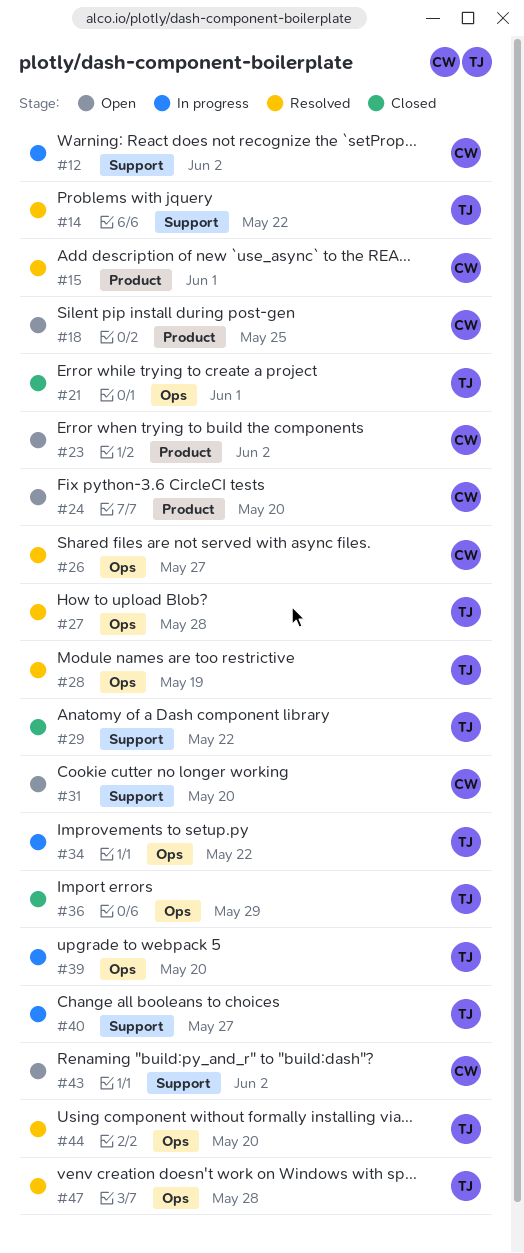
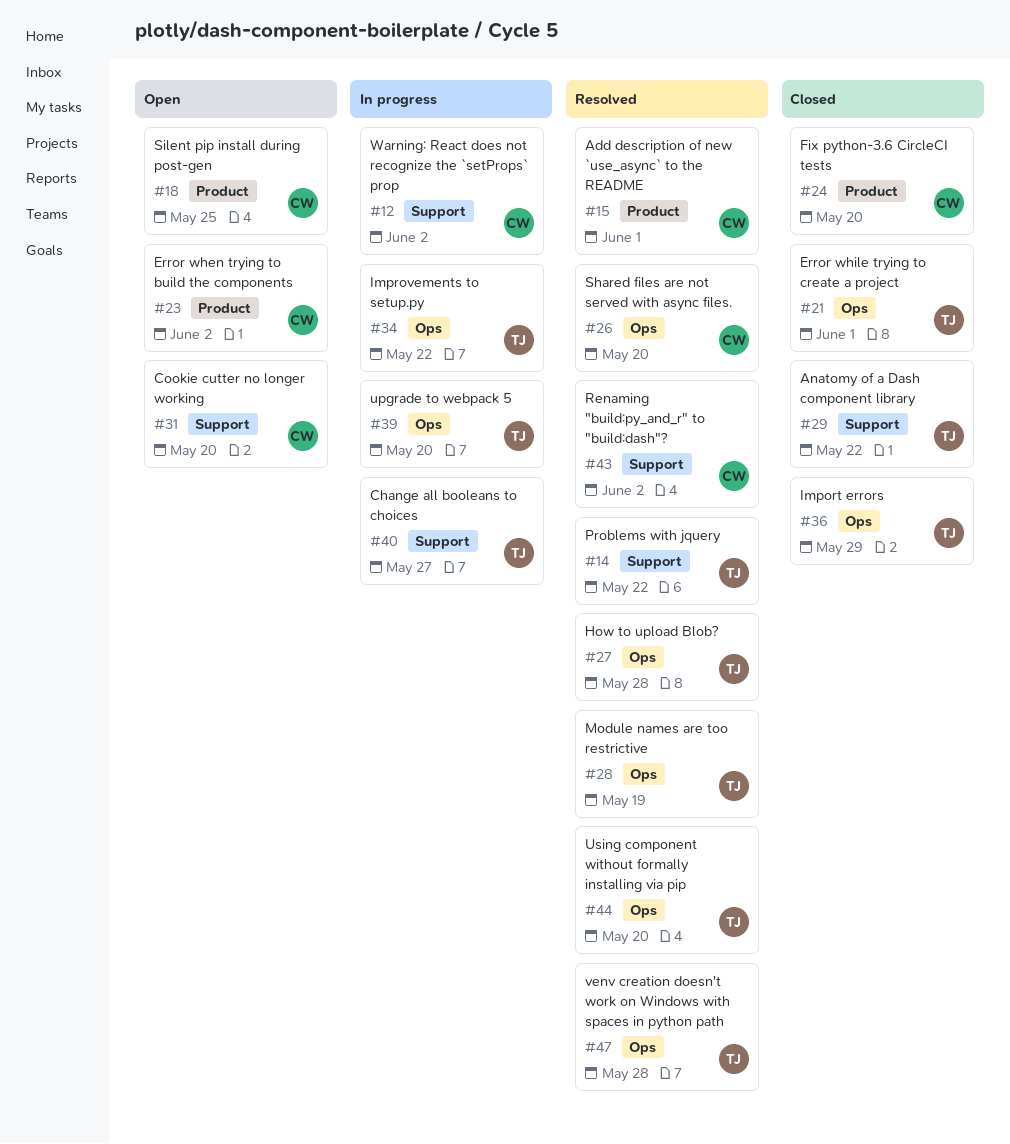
#24, status: Open -> Closed
#26, due: May 27 -> May 20
#43, status: Open -> Resolved

